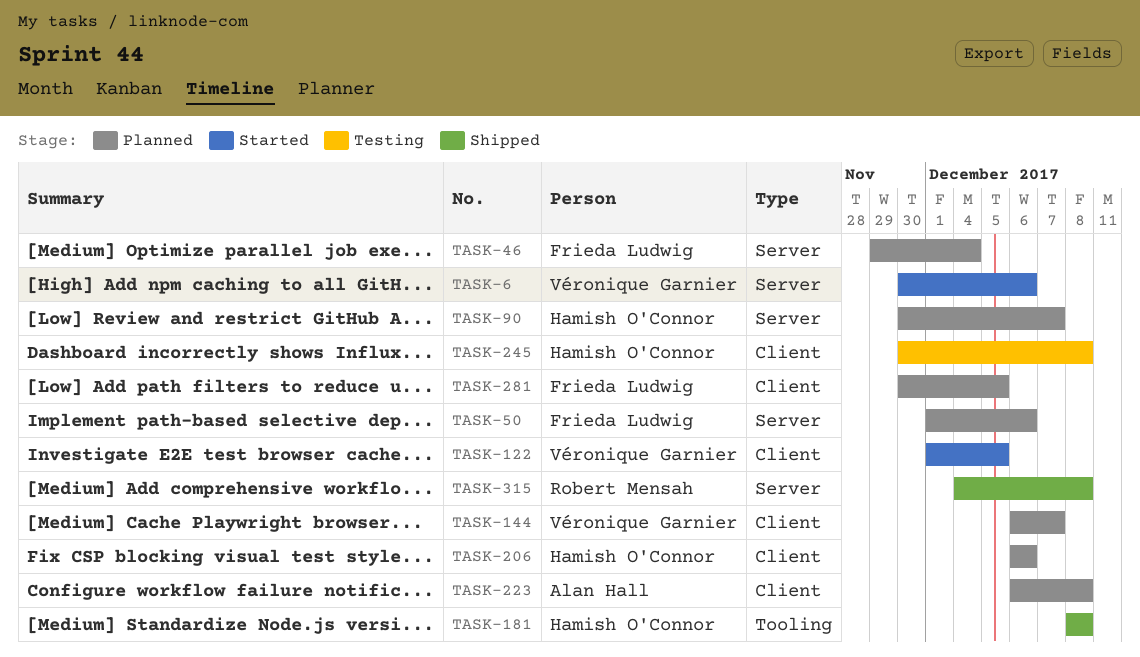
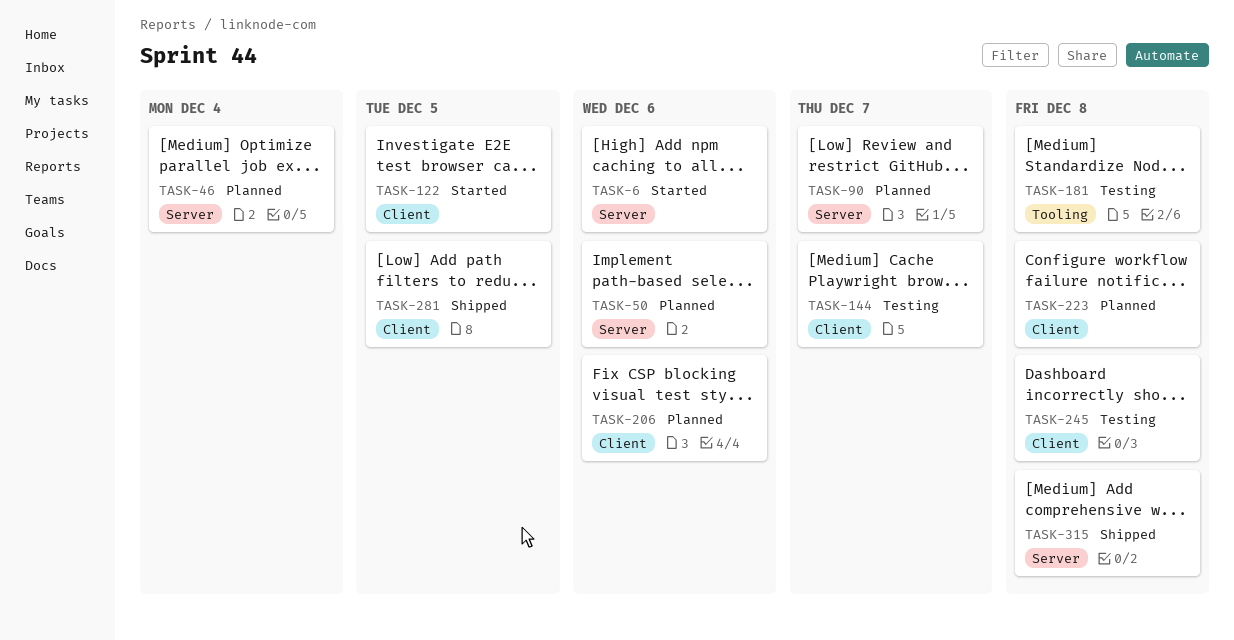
TASK-144, status: Planned -> Testing
TASK-181, status: Shipped -> Testing
TASK-281, status: Planned -> Shipped

